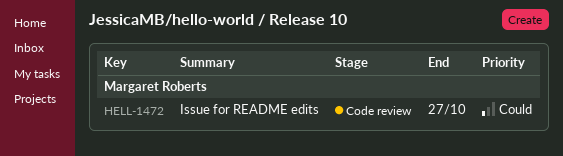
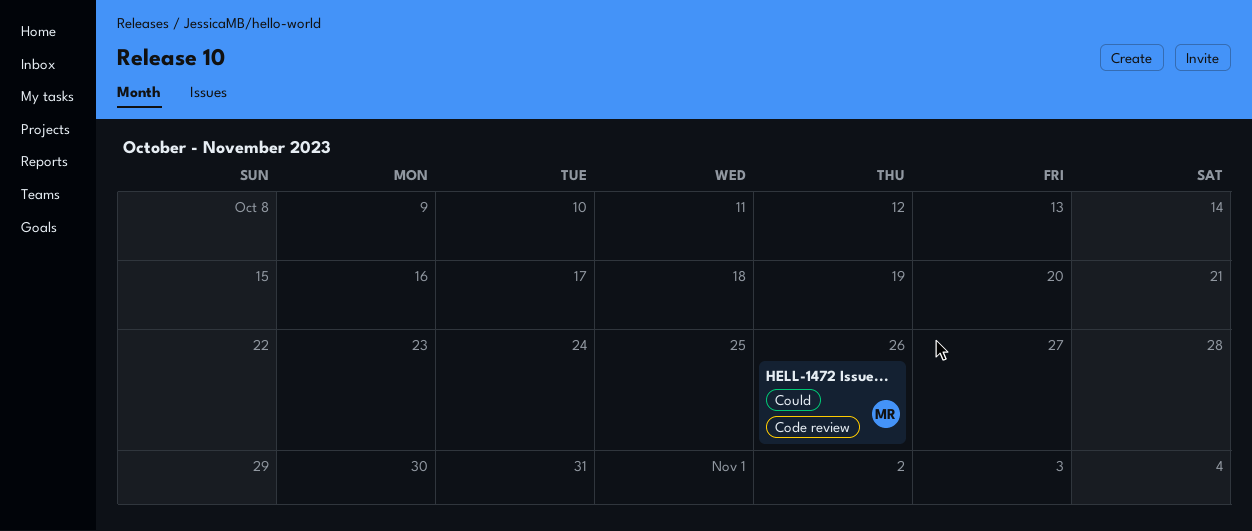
HELL-1472, due: Oct 27 -> Oct 26

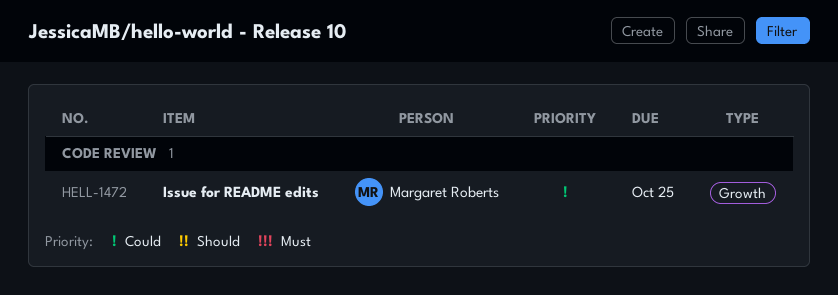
HELL-1472, due: Oct 26 -> Oct 25

